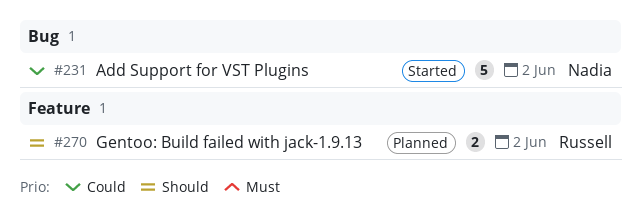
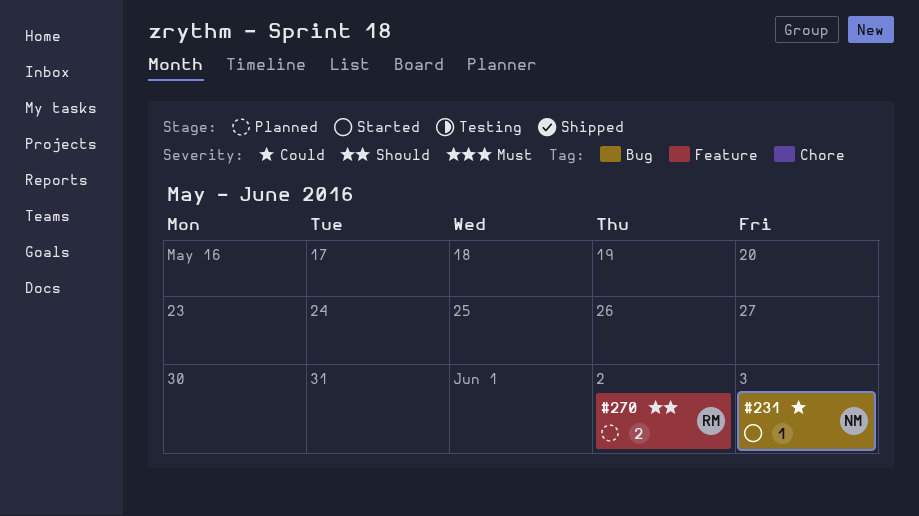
#231, estimate: 5 -> 1
#231, due: Jun 2 -> Jun 3

